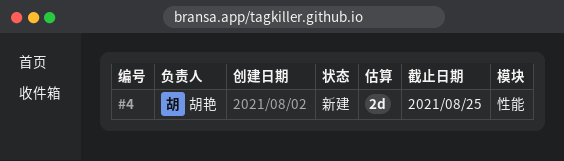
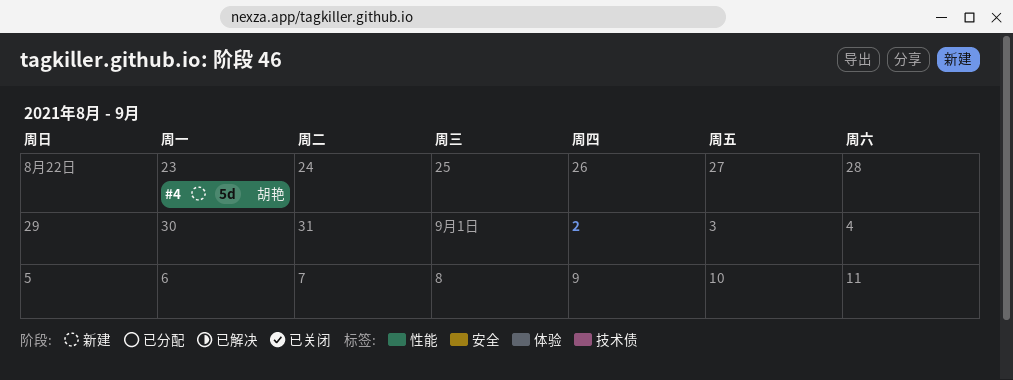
#4, estimate: 2d -> 5d
#4, due: Aug 25 -> Aug 23

